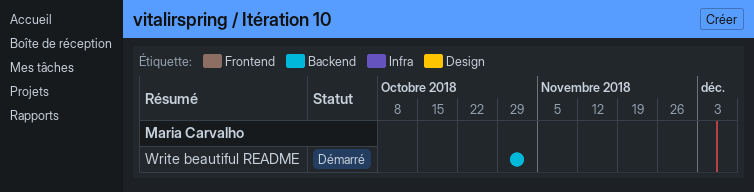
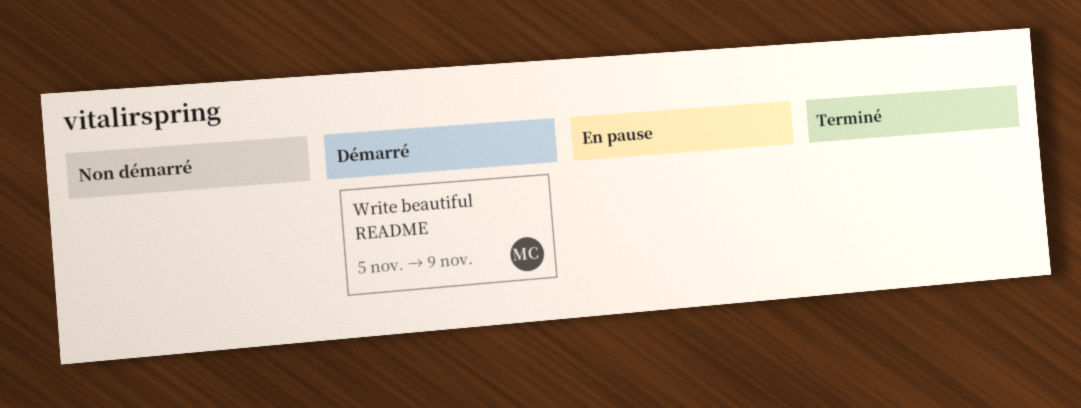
Write beautiful README, start: Oct 29 -> Nov 5
Write beautiful README, due: Nov 2 -> Nov 9

